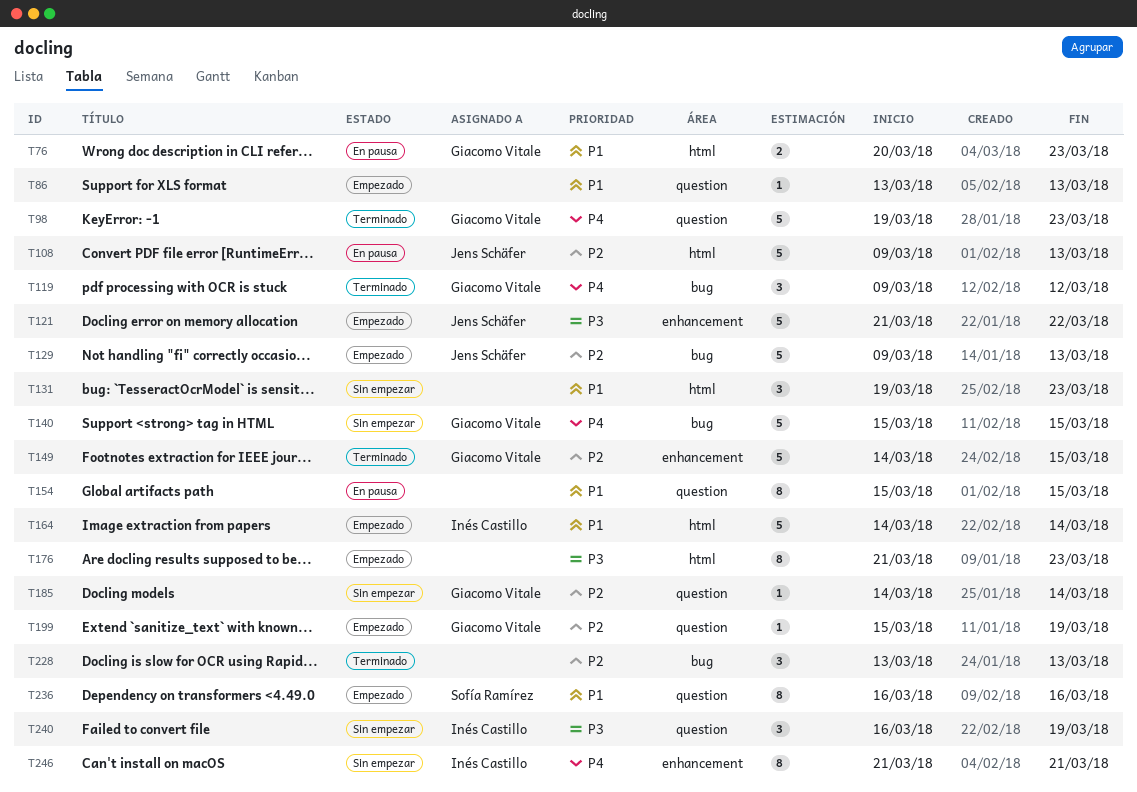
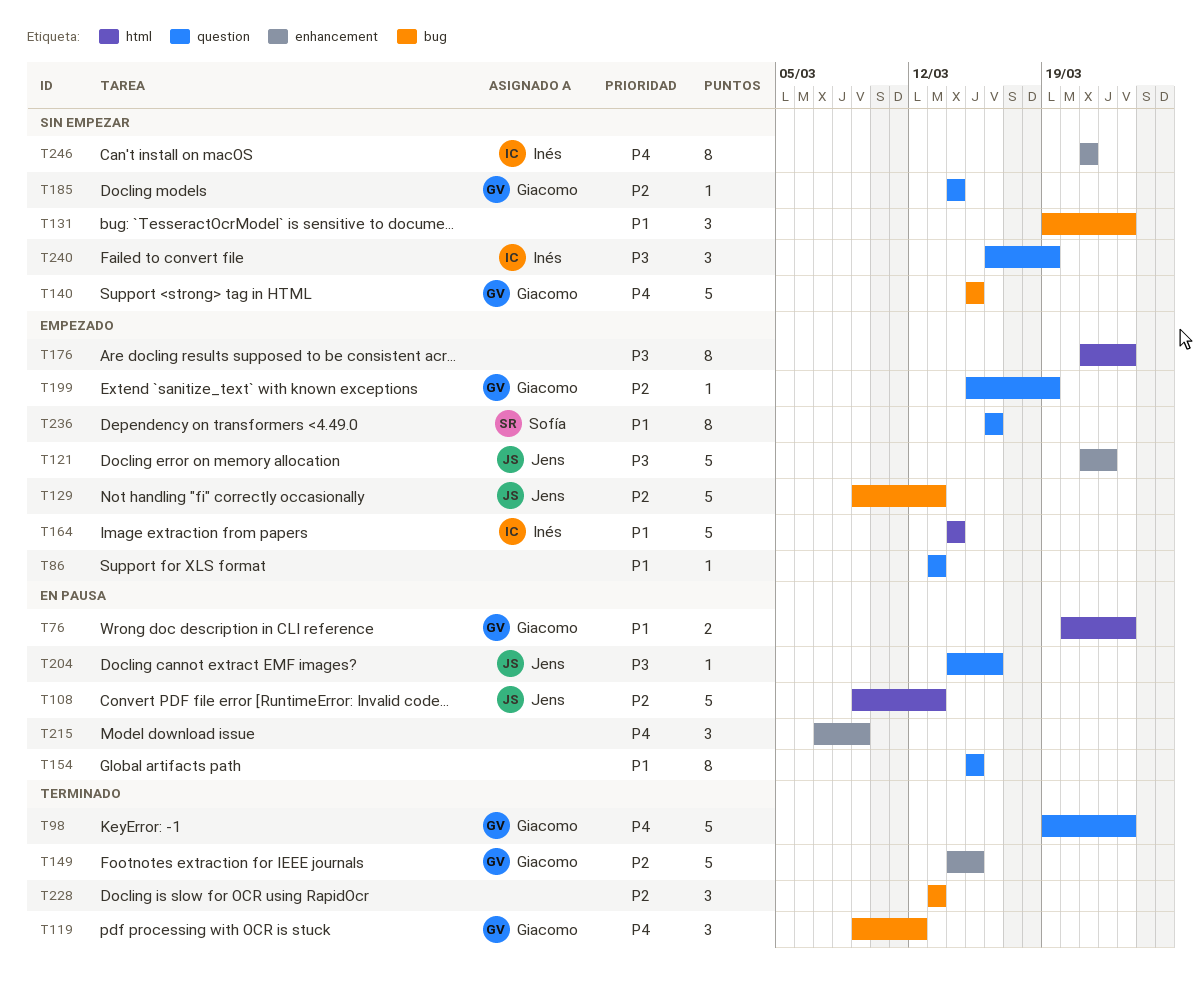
T131, label: html -> bug
T204: none -> present
T215: none -> present

